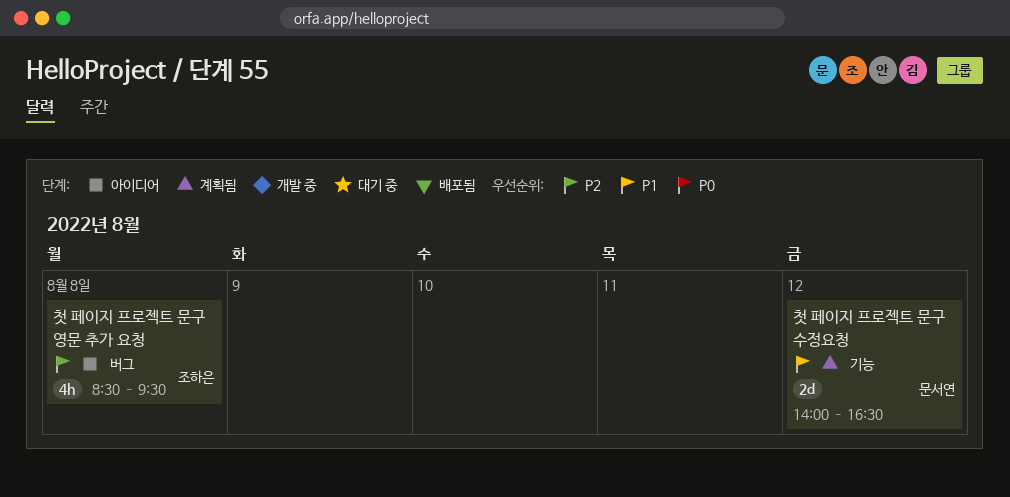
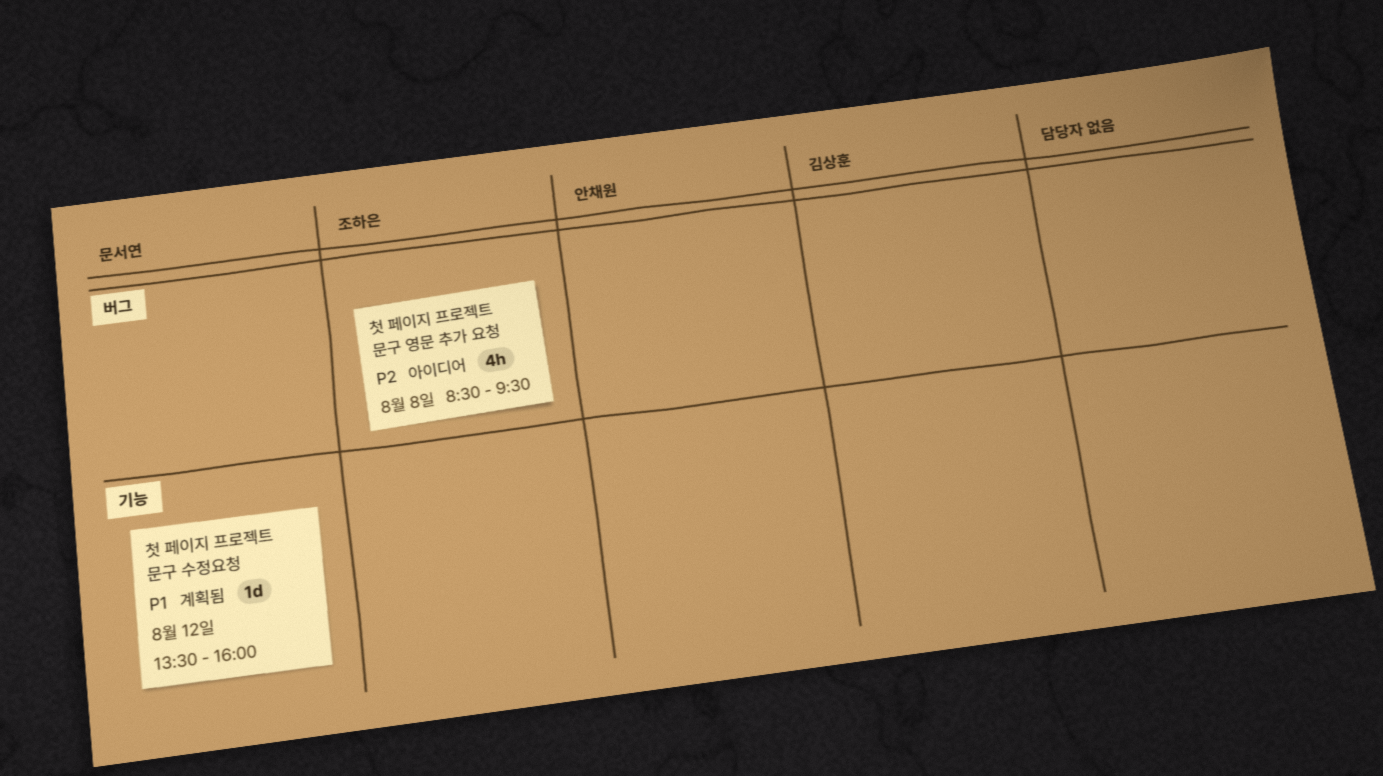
첫 페이지 프로젝트 문구 수정요청, estimate: 2d -> 1d
첫 페이지 프로젝트 문구 수정요청, begins: 14:00 -> 13:30
첫 페이지 프로젝트 문구 수정요청, ends: 16:30 -> 16:00

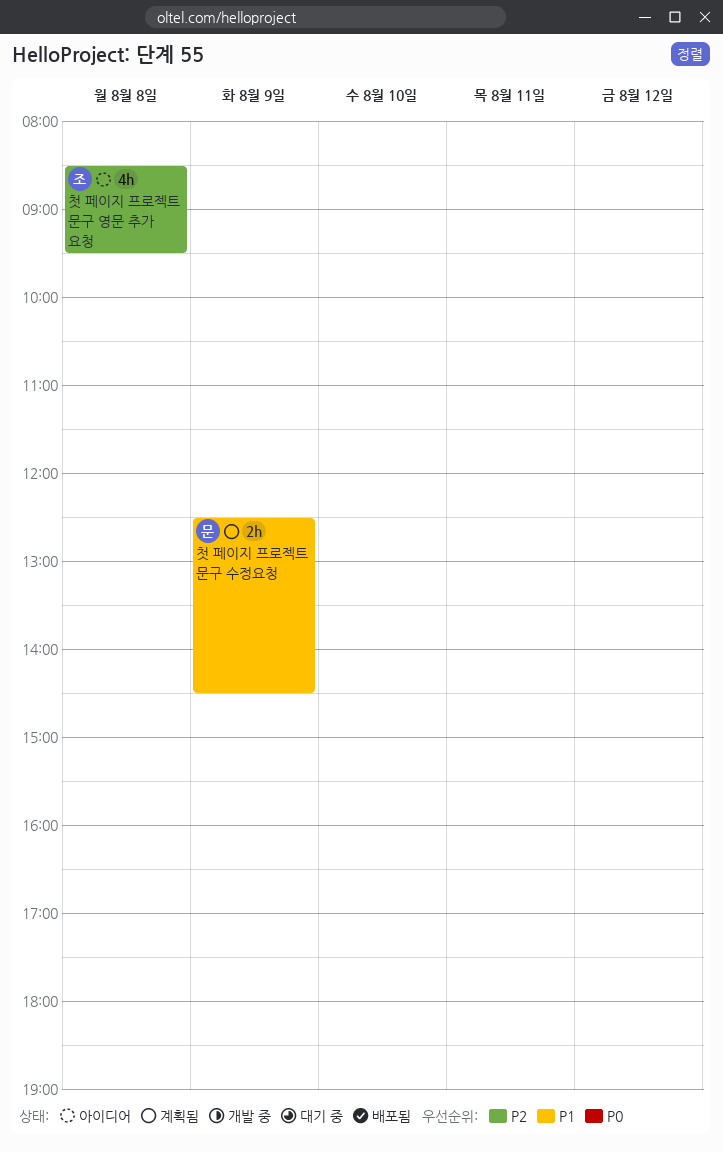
첫 페이지 프로젝트 문구 수정요청, estimate: 1d -> 2h
첫 페이지 프로젝트 문구 수정요청, day: Aug 12 -> Aug 9
첫 페이지 프로젝트 문구 수정요청, begins: 13:30 -> 12:30
첫 페이지 프로젝트 문구 수정요청, ends: 16:00 -> 14:30

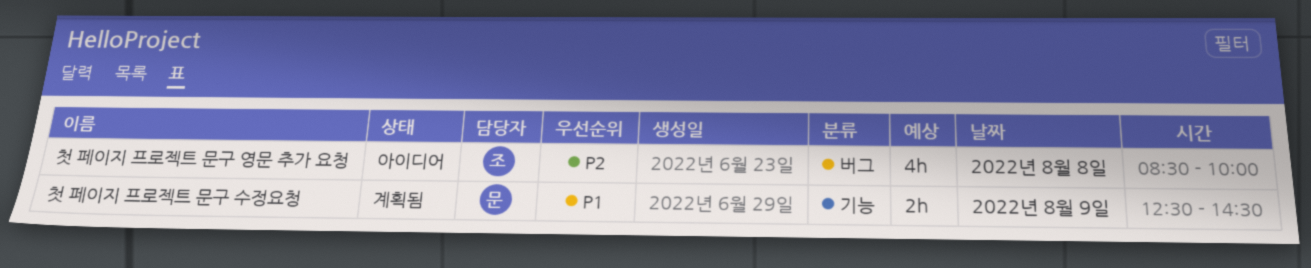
첫 페이지 프로젝트 문구 영문 추가 요청, ends: 09:30 -> 10:00

